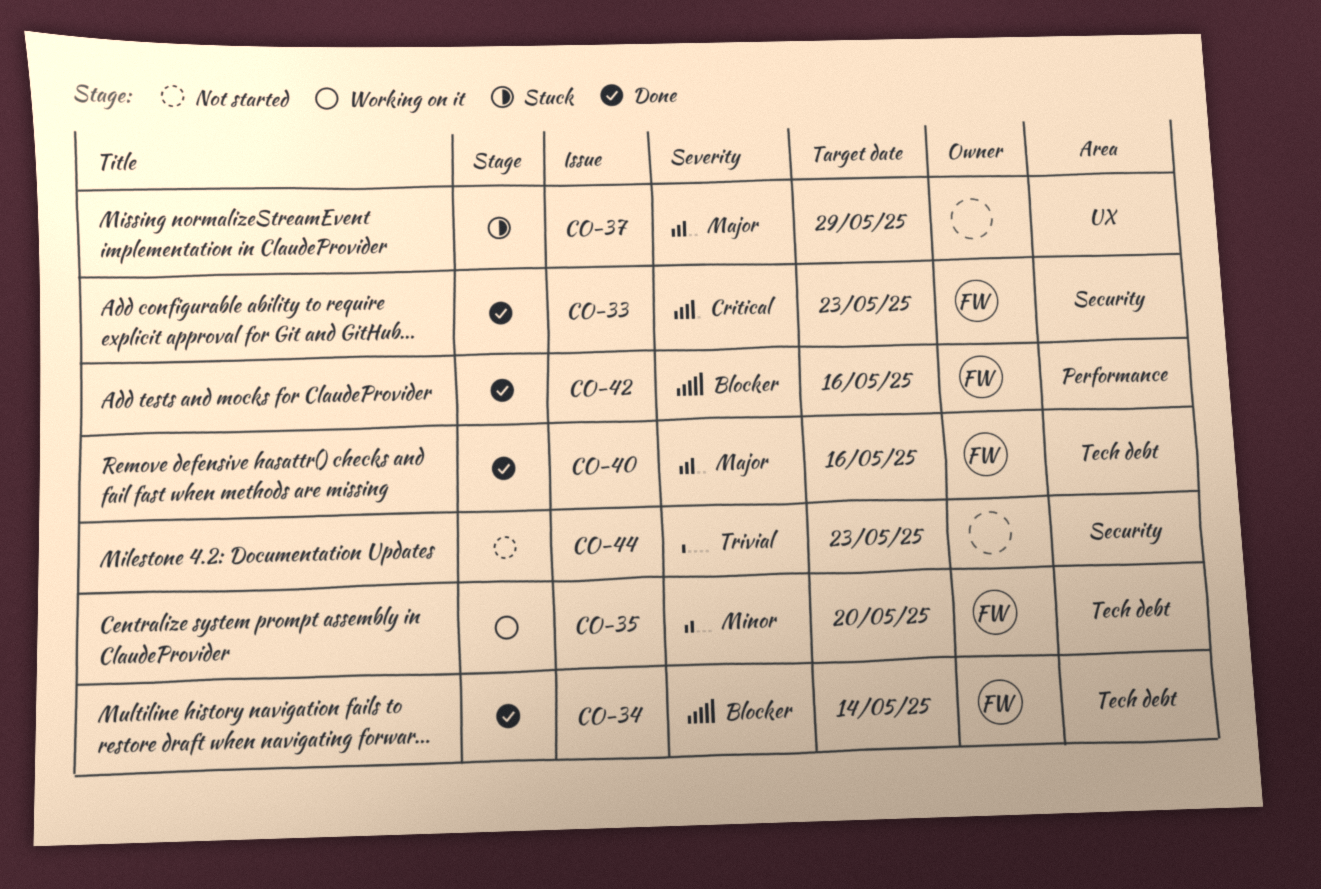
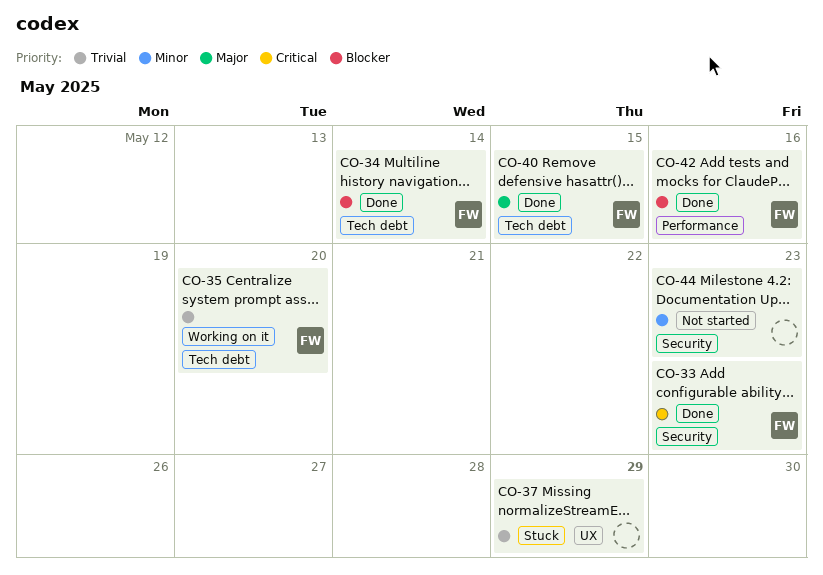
CO-35, priority: Minor -> Trivial
CO-37, priority: Major -> Trivial
CO-40, due: May 16 -> May 15
CO-44, priority: Trivial -> Minor

